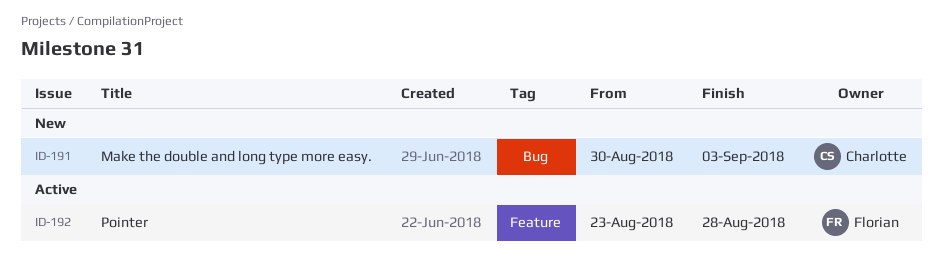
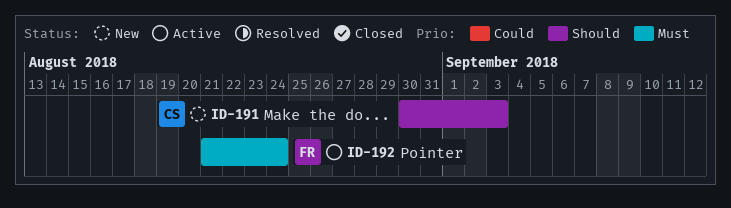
ID-192, start: Aug 23 -> Aug 21
ID-192, due: Aug 28 -> Aug 24

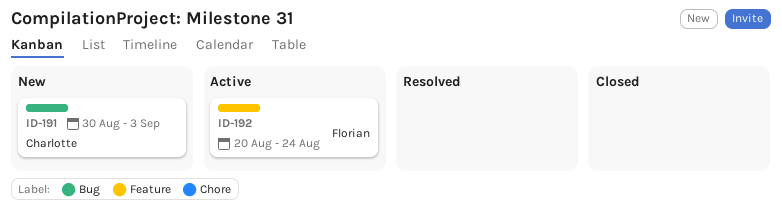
ID-192, start: Aug 21 -> Aug 20

